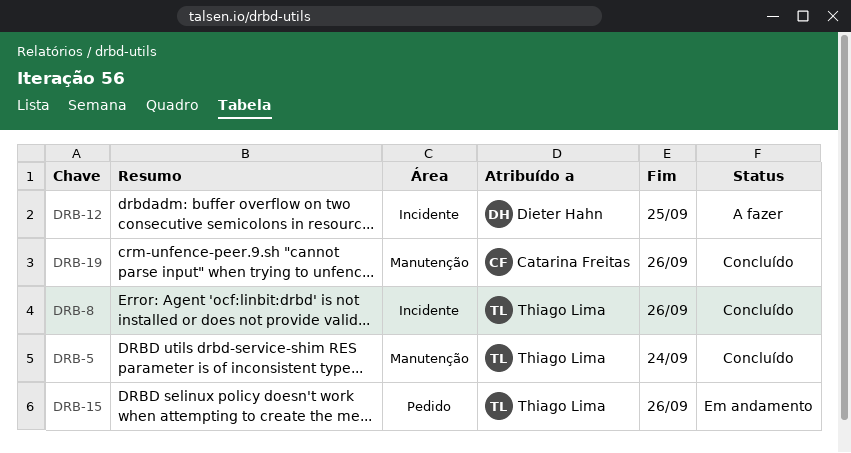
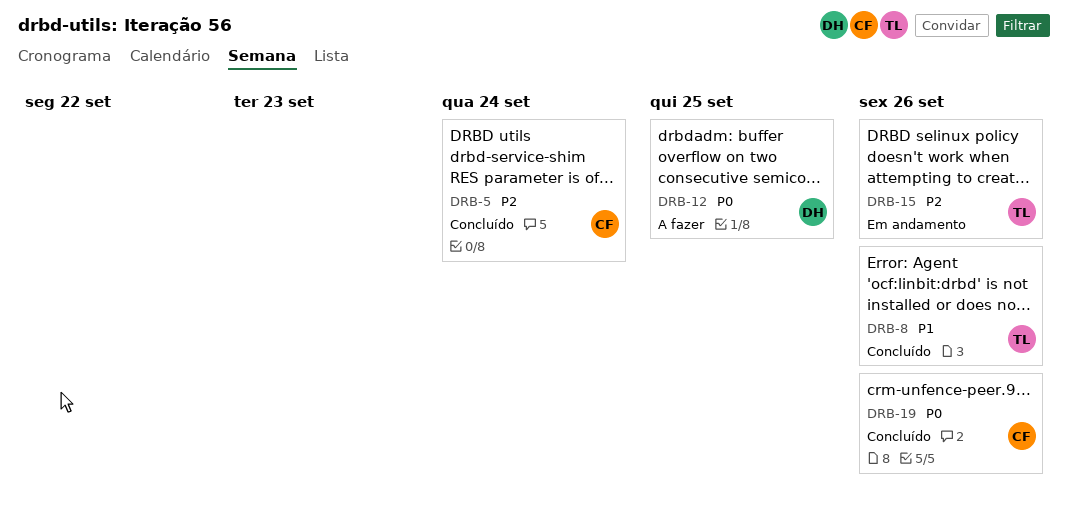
DRB-5, owner: Thiago Lima -> Catarina Freitas

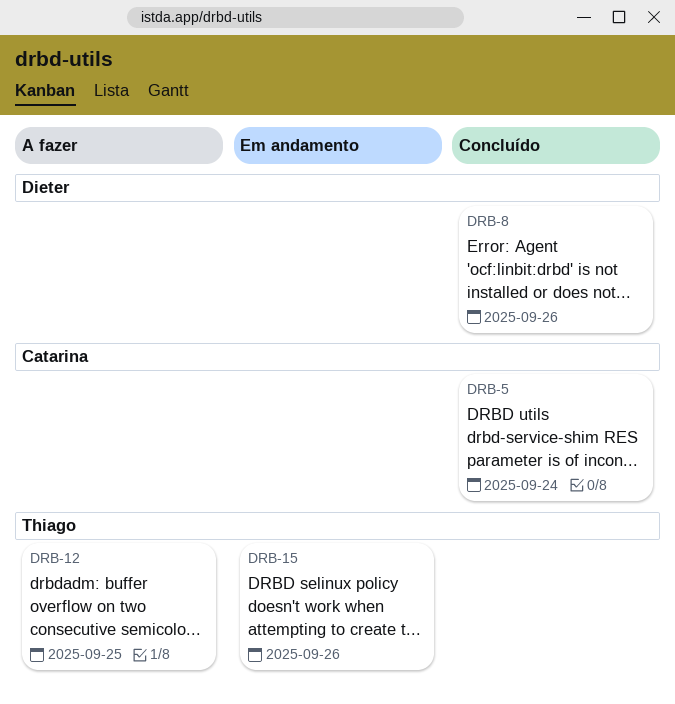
DRB-8, owner: Thiago -> Dieter
DRB-12, owner: Dieter -> Thiago
DRB-19: present -> none

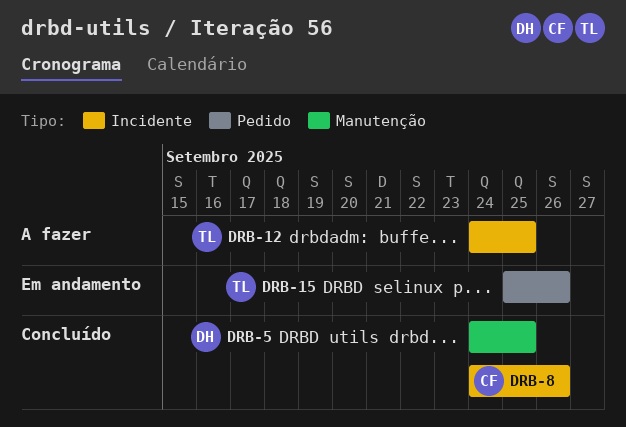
DRB-5, owner: Catarina -> Dieter
DRB-5, due: Sep 24 -> Sep 25
DRB-8, owner: Dieter -> Catarina

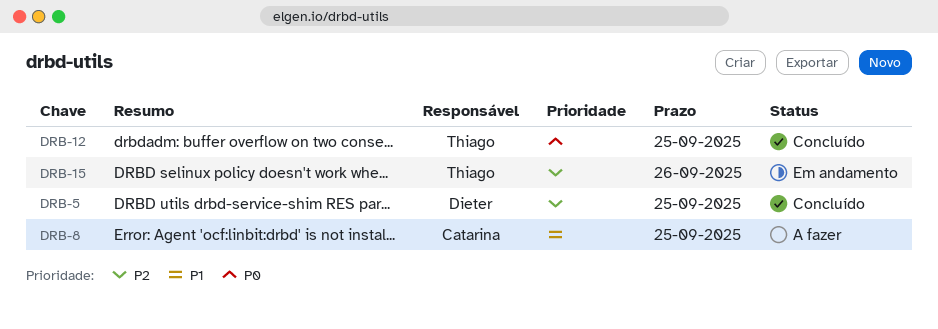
DRB-8, status: Concluído -> A fazer
DRB-8, due: Sep 26 -> Sep 25
DRB-12, status: A fazer -> Concluído

